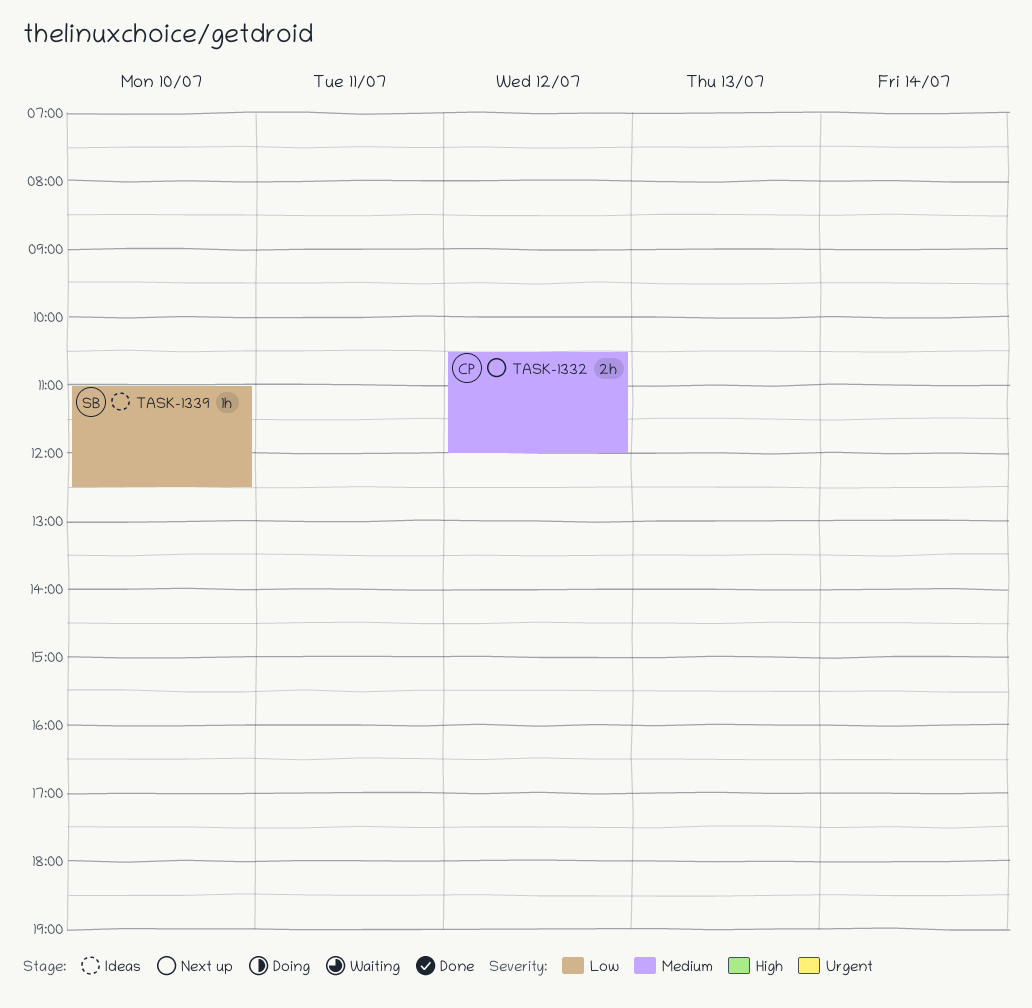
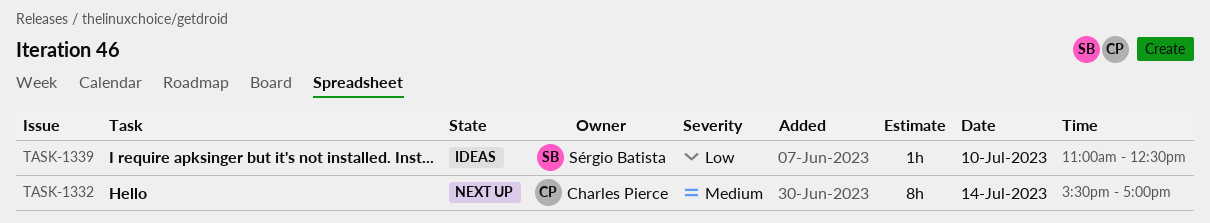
TASK-1332, estimate: 2h -> 8h
TASK-1332, day: Jul 12 -> Jul 14
TASK-1332, begins: 10:30 -> 15:30
TASK-1332, ends: 12:00 -> 17:00

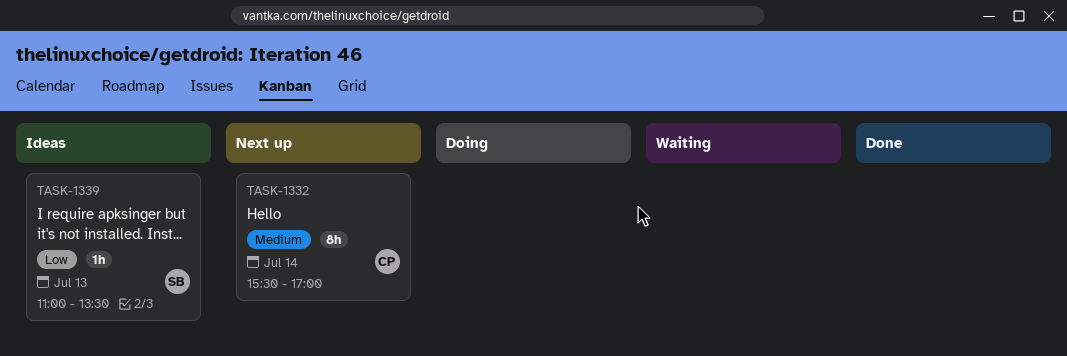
TASK-1339, day: Jul 10 -> Jul 13
TASK-1339, ends: 12:30 -> 13:30

